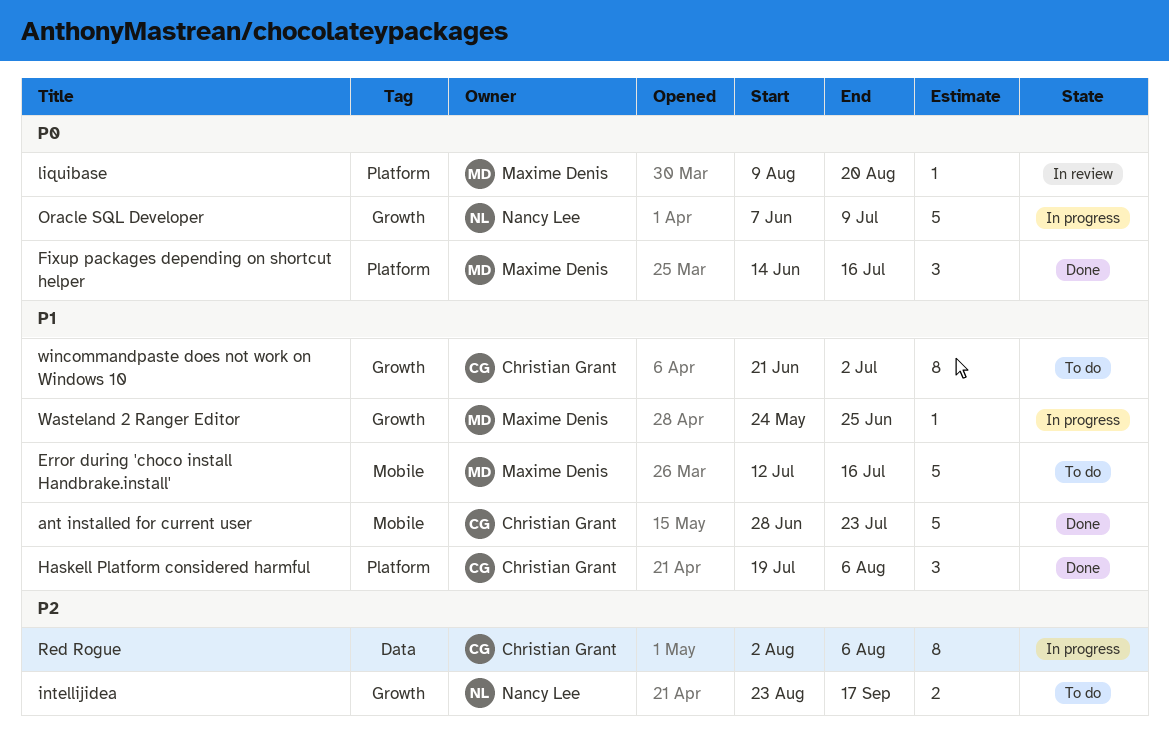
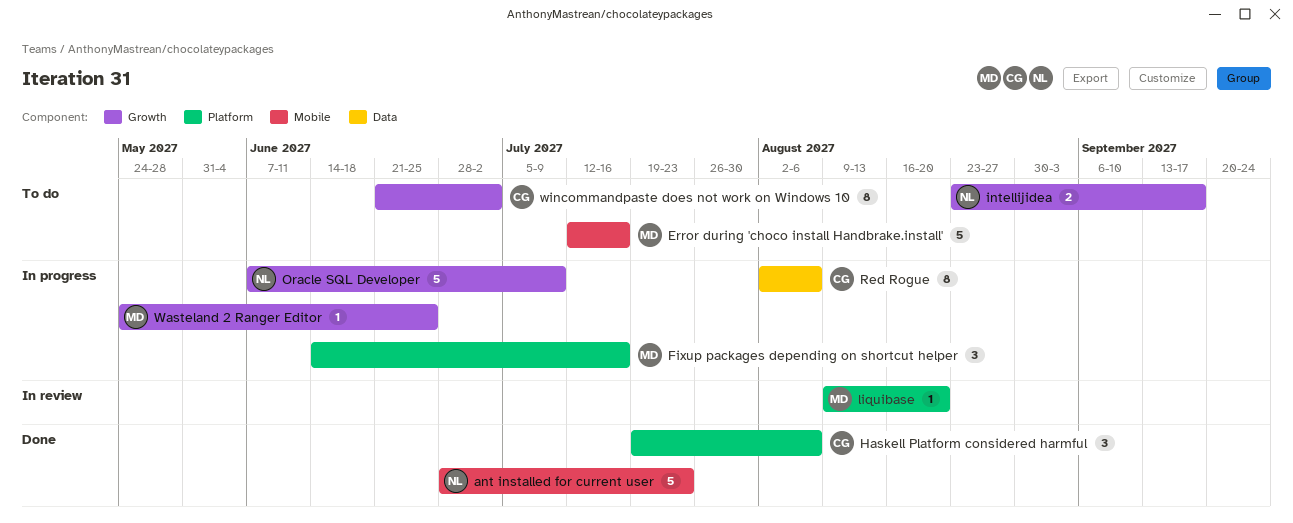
ant installed for current user, owner: Christian Grant -> Nancy Lee
Fixup packages depending on shortcut helper, status: Done -> In progress

